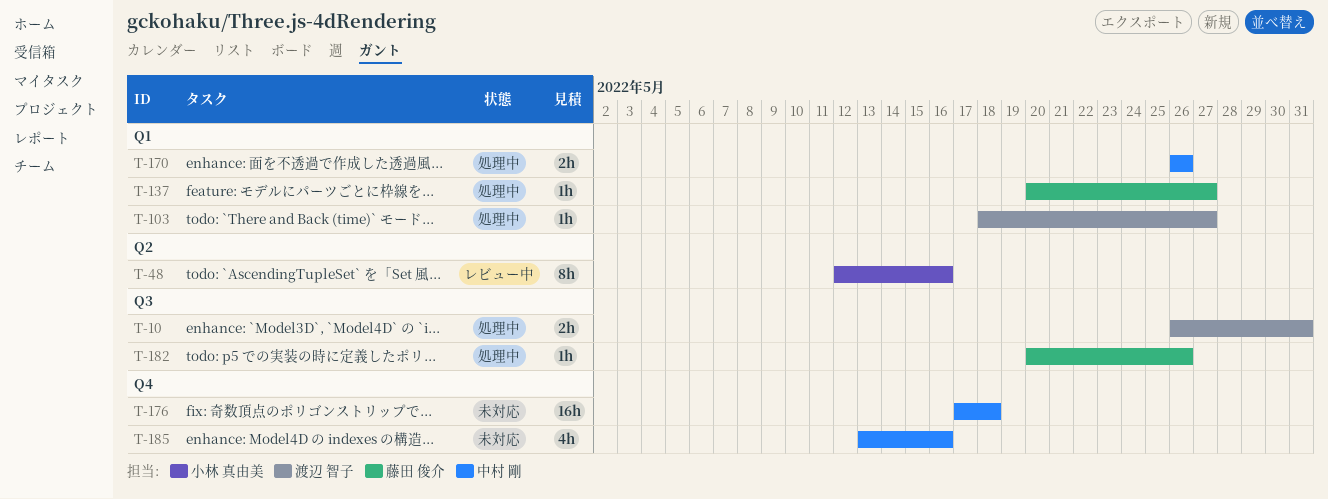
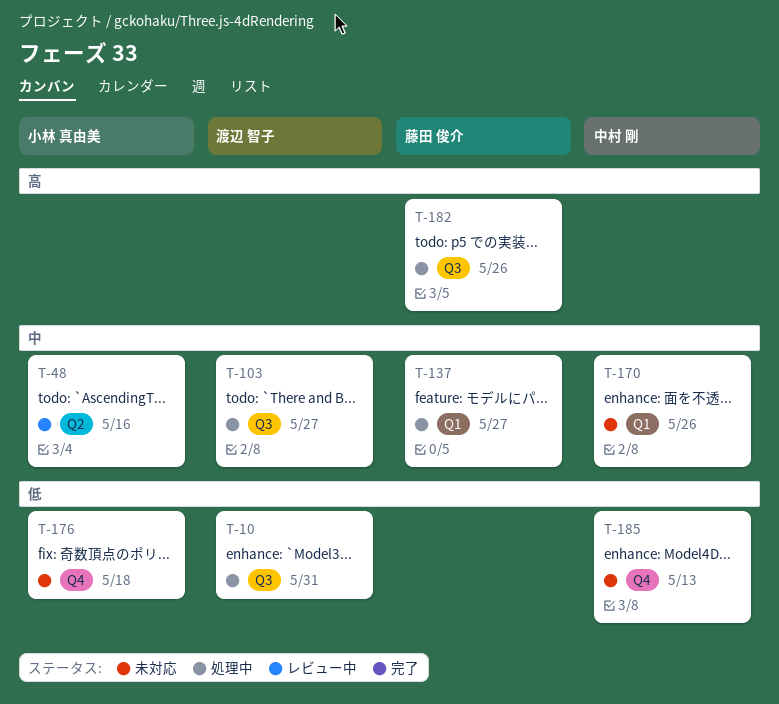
T-103, label: Q1 -> Q3
T-170, status: 処理中 -> 未対応
T-176, owner: 中村 剛 -> 小林 真由美
T-185, due: May 16 -> May 13

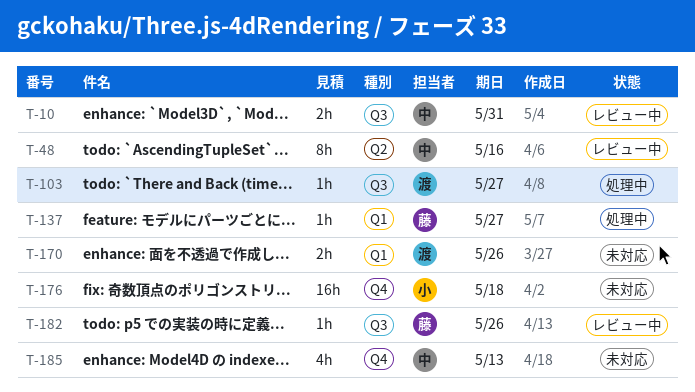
T-10, status: 処理中 -> レビュー中
T-10, owner: 渡辺 智子 -> 中村 剛
T-48, owner: 小林 真由美 -> 中村 剛
T-170, owner: 中村 剛 -> 渡辺 智子
T-182, status: 処理中 -> レビュー中

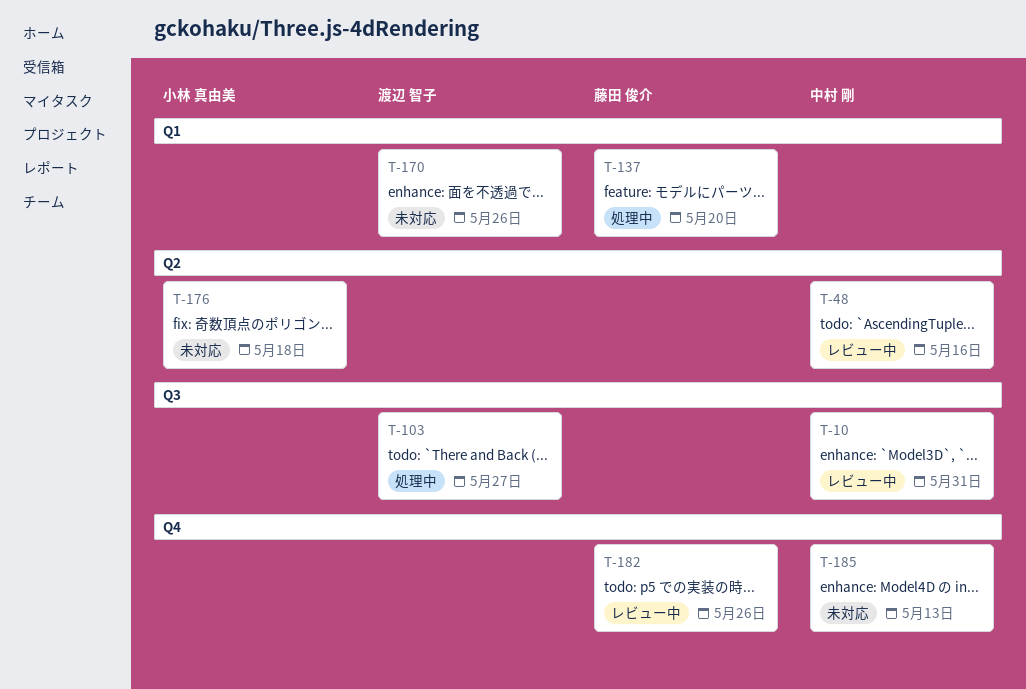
T-137, due: May 27 -> May 20
T-176, label: Q4 -> Q2
T-182, label: Q3 -> Q4

